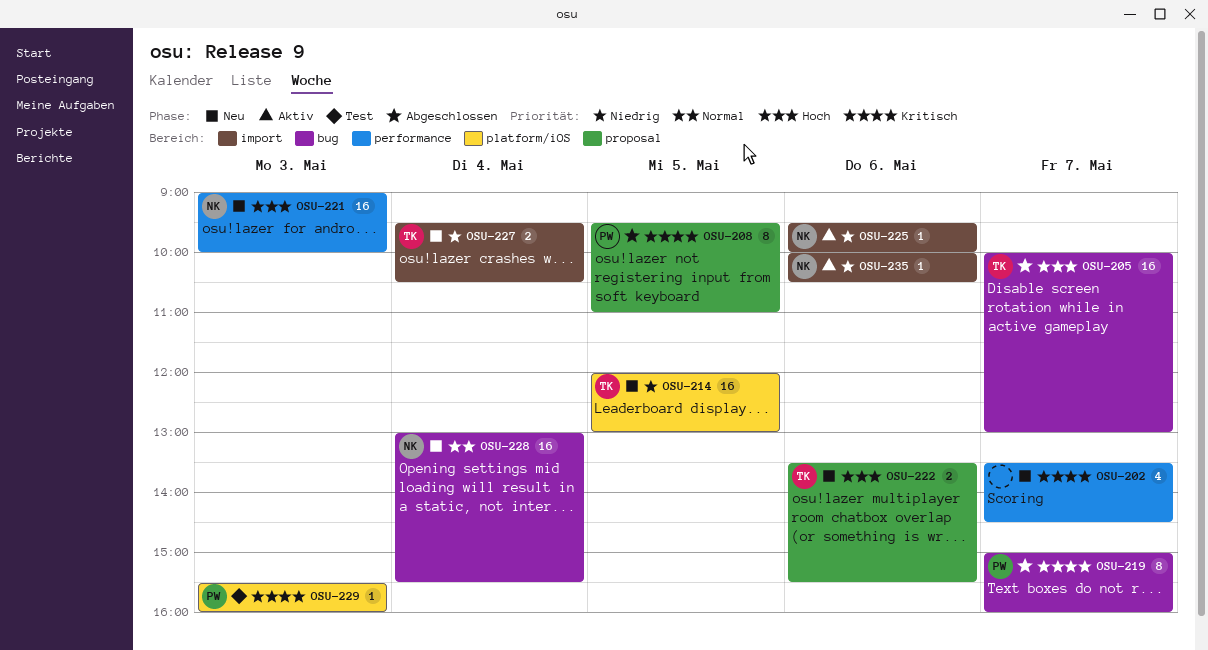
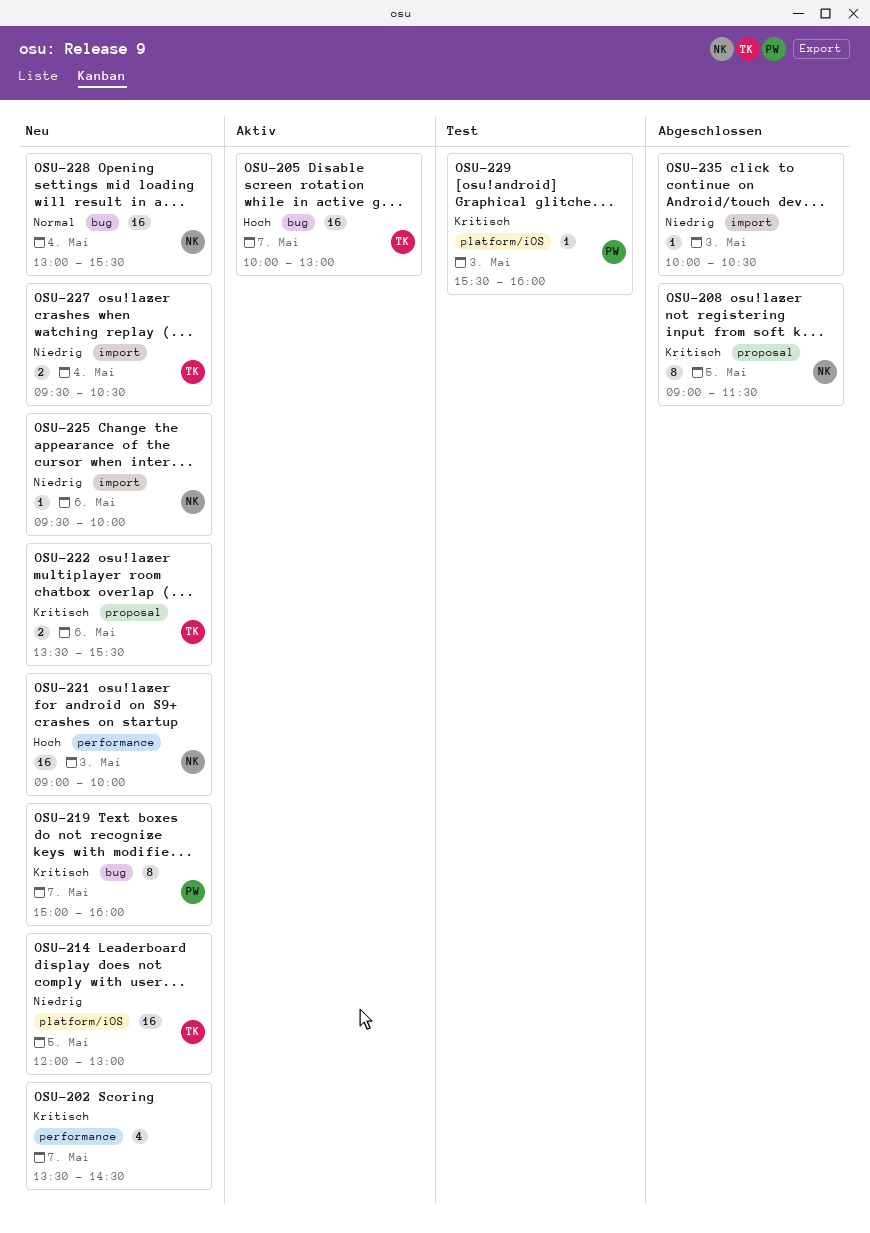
OSU-205, status: Abgeschlossen -> Aktiv
OSU-208, owner: PW -> NK
OSU-208, begins: 09:30 -> 09:00
OSU-208, ends: 11:00 -> 11:30
OSU-219, status: Abgeschlossen -> Neu
OSU-222, priority: Hoch -> Kritisch
OSU-225, status: Aktiv -> Neu
OSU-235, status: Aktiv -> Abgeschlossen
OSU-235, owner: NK -> none
OSU-235, day: May 6 -> May 3

